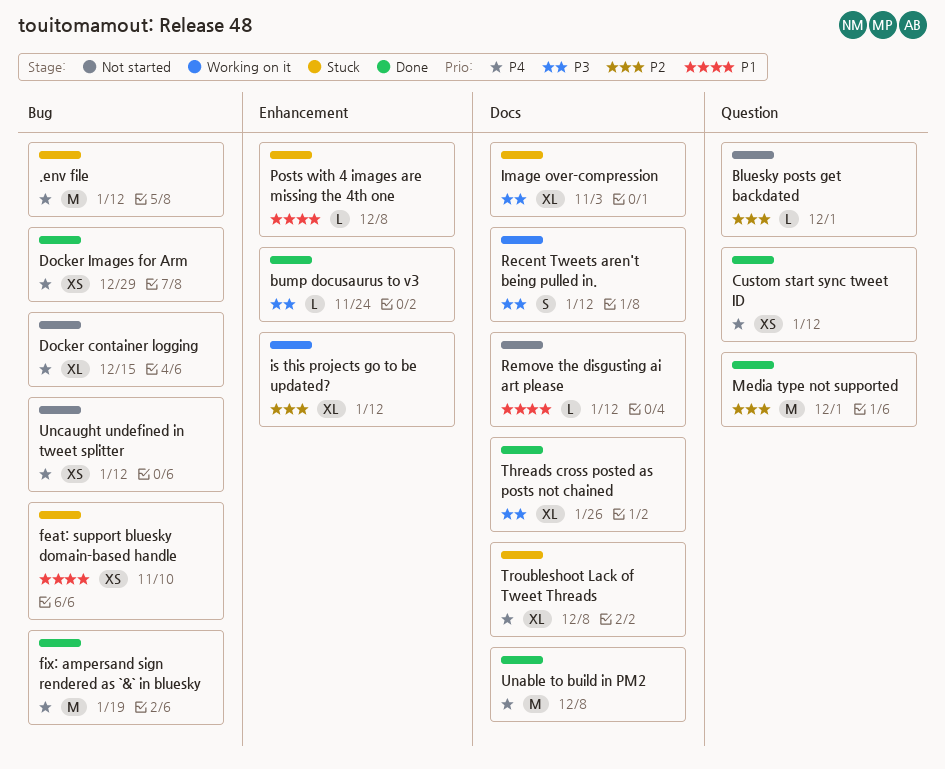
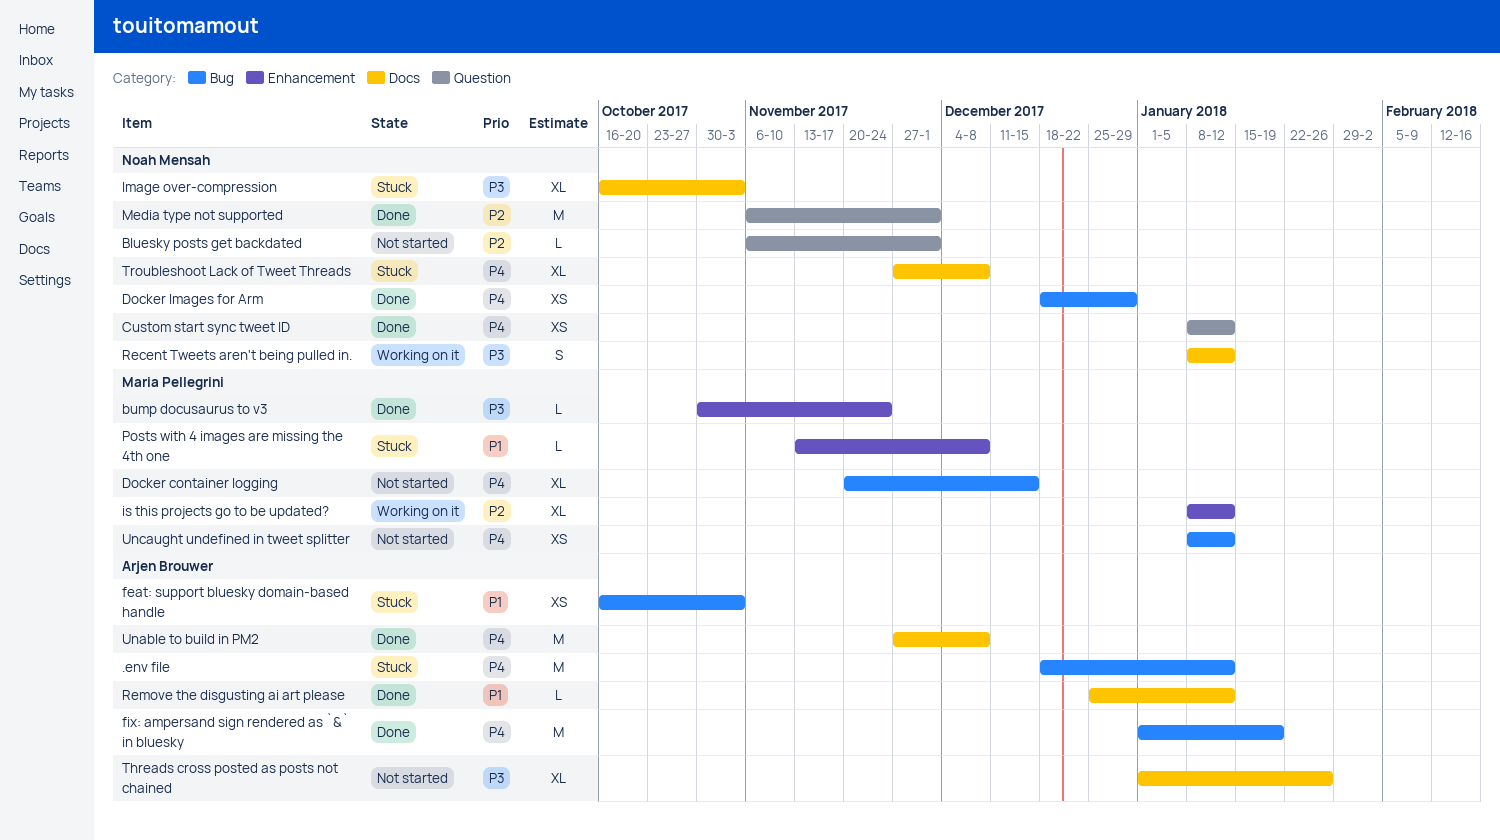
feat: support bluesky domain-based handle, due: Nov 10 -> Nov 3
Remove the disgusting ai art please, status: Not started -> Done
Threads cross posted as posts not chained, status: Done -> Not started

